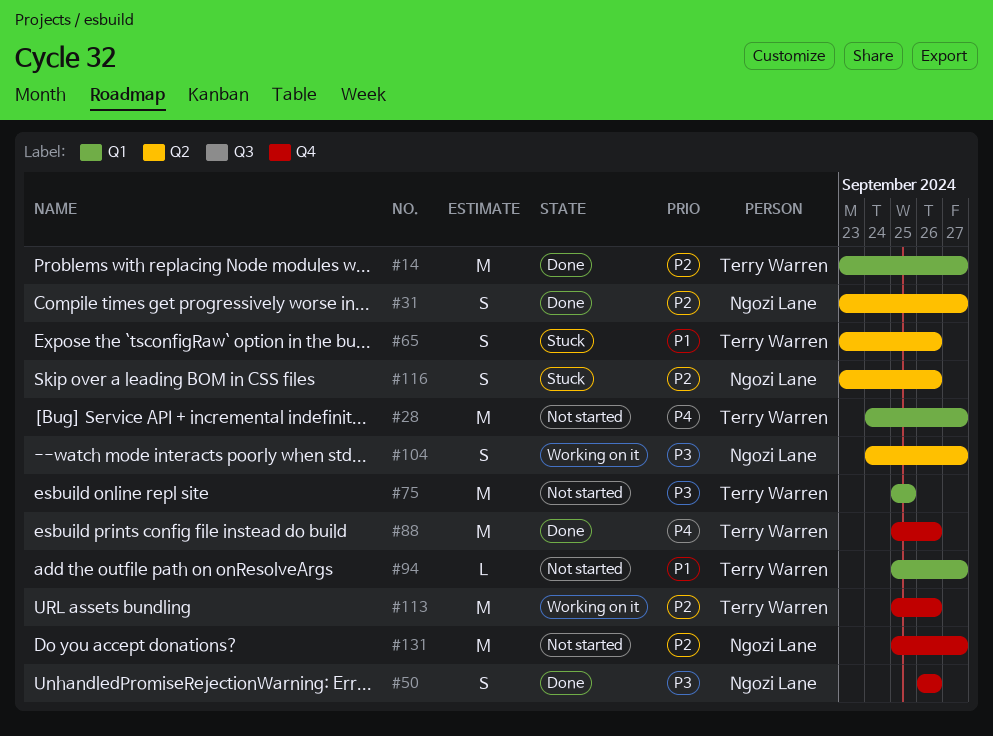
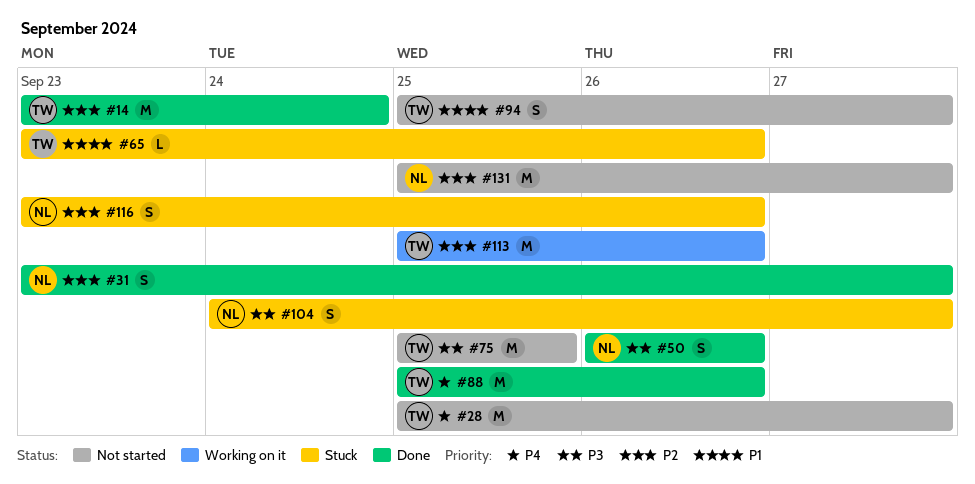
#14, due: Sep 27 -> Sep 24
#28, start: Sep 24 -> Sep 25
#65, estimate: S -> L
#94, estimate: L -> S
#104, status: Working on it -> Stuck

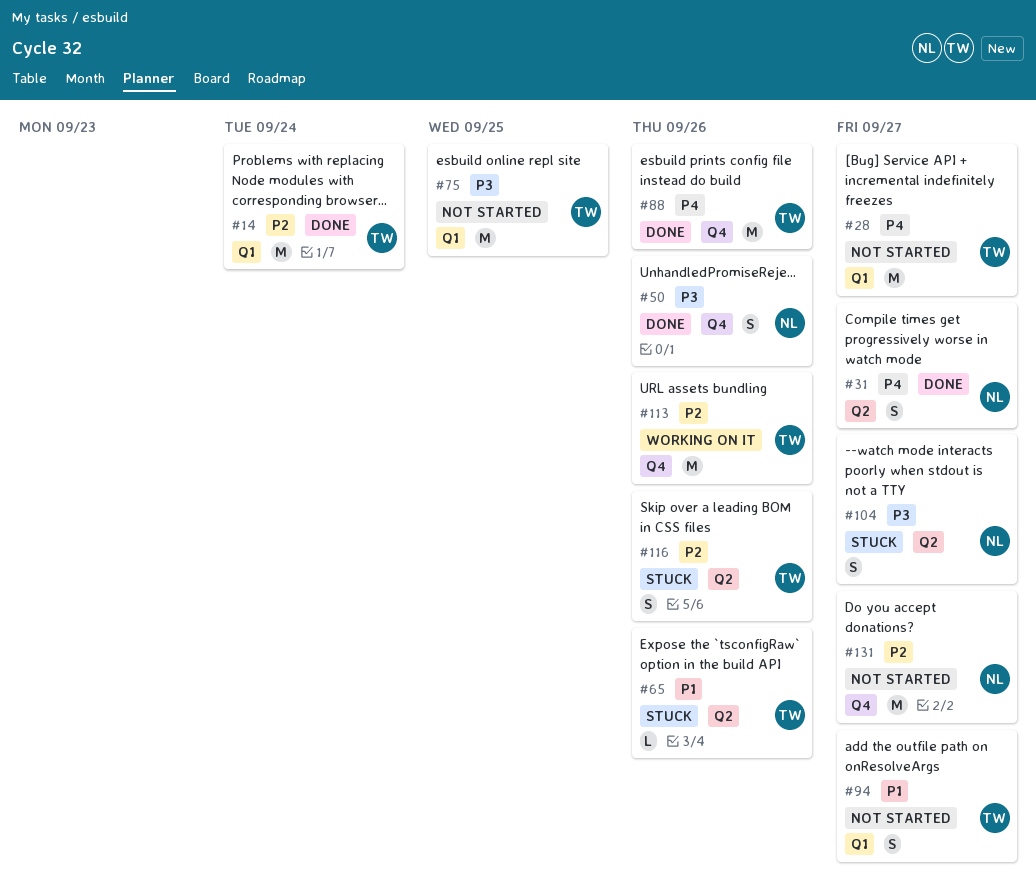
#31, priority: P2 -> P4
#116, owner: NL -> TW

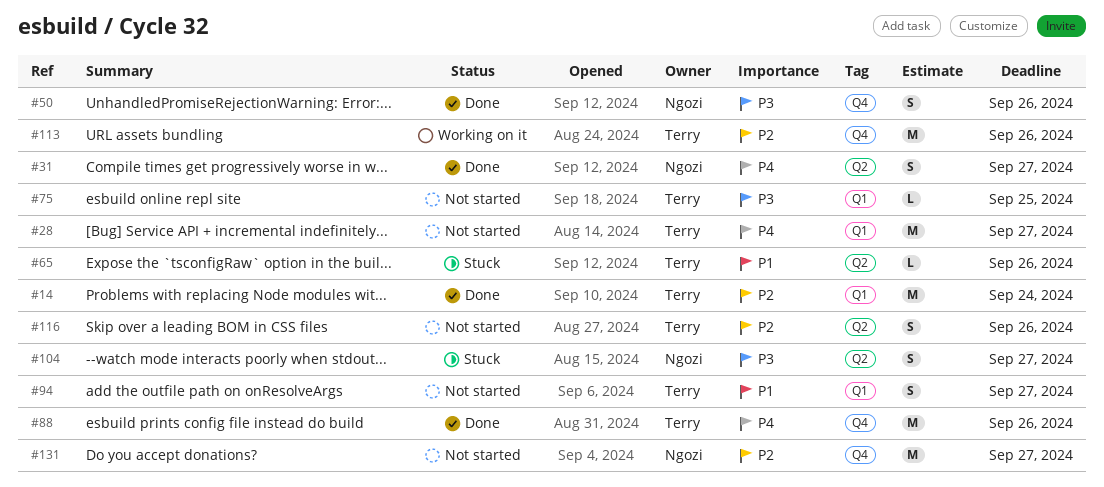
#75, estimate: M -> L
#116, status: Stuck -> Not started

